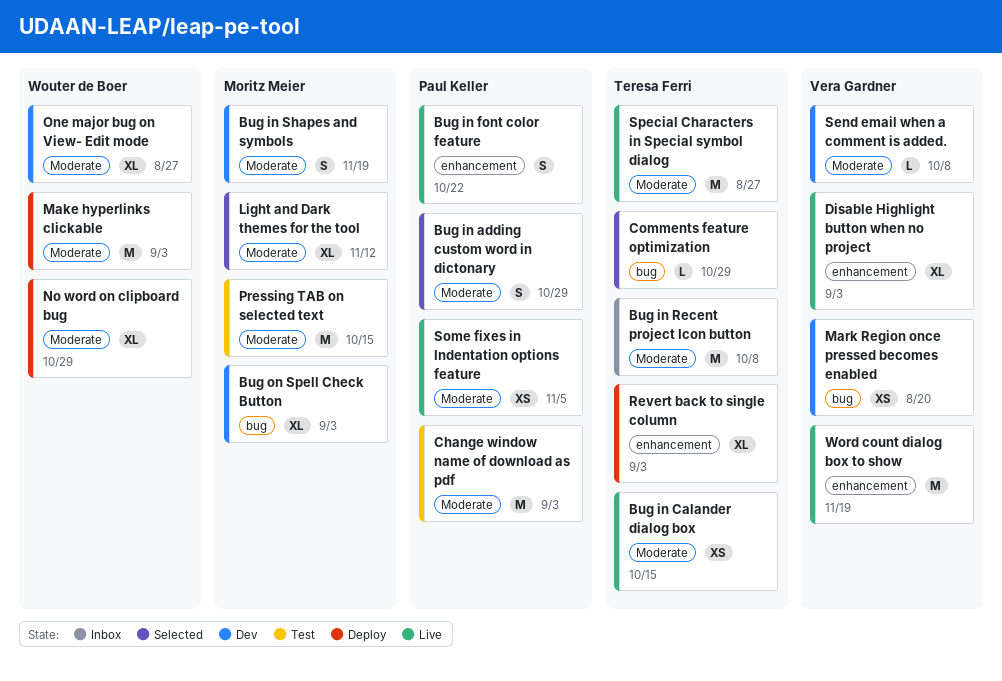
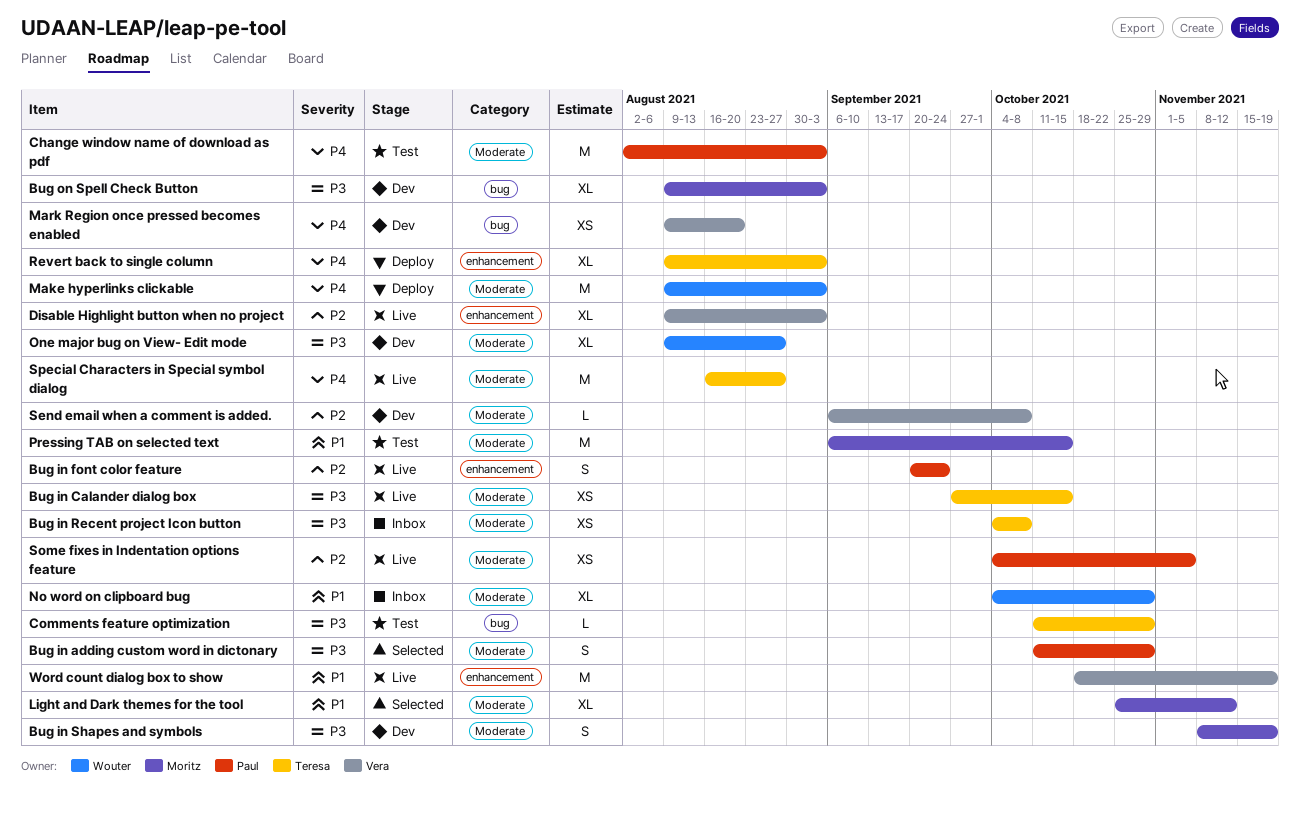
Bug in font color feature, due: Oct 22 -> Sep 24
Bug in Recent project Icon button, estimate: M -> XS
Comments feature optimization, status: Selected -> Test
No word on clipboard bug, status: Deploy -> Inbox

